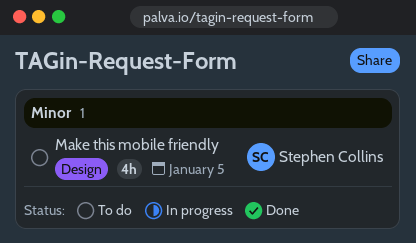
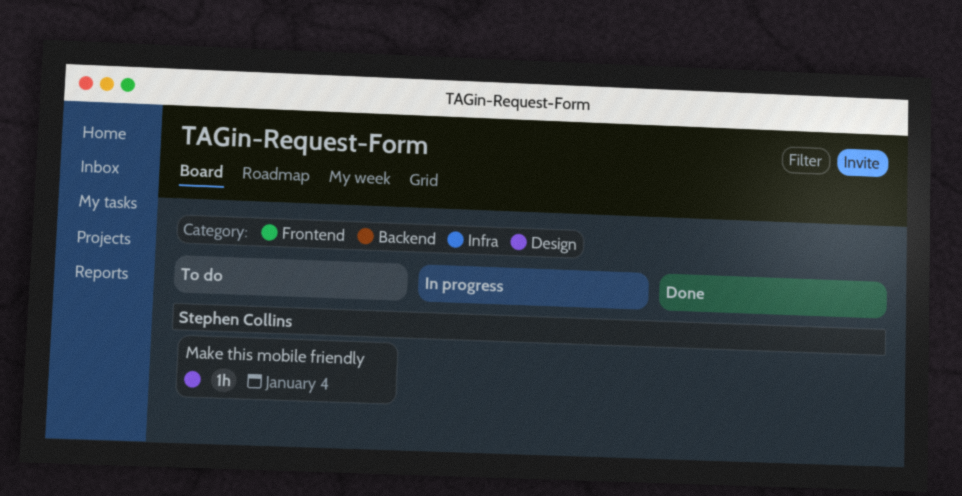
Make this mobile friendly, estimate: 4h -> 1h
Make this mobile friendly, due: Jan 5 -> Jan 4

